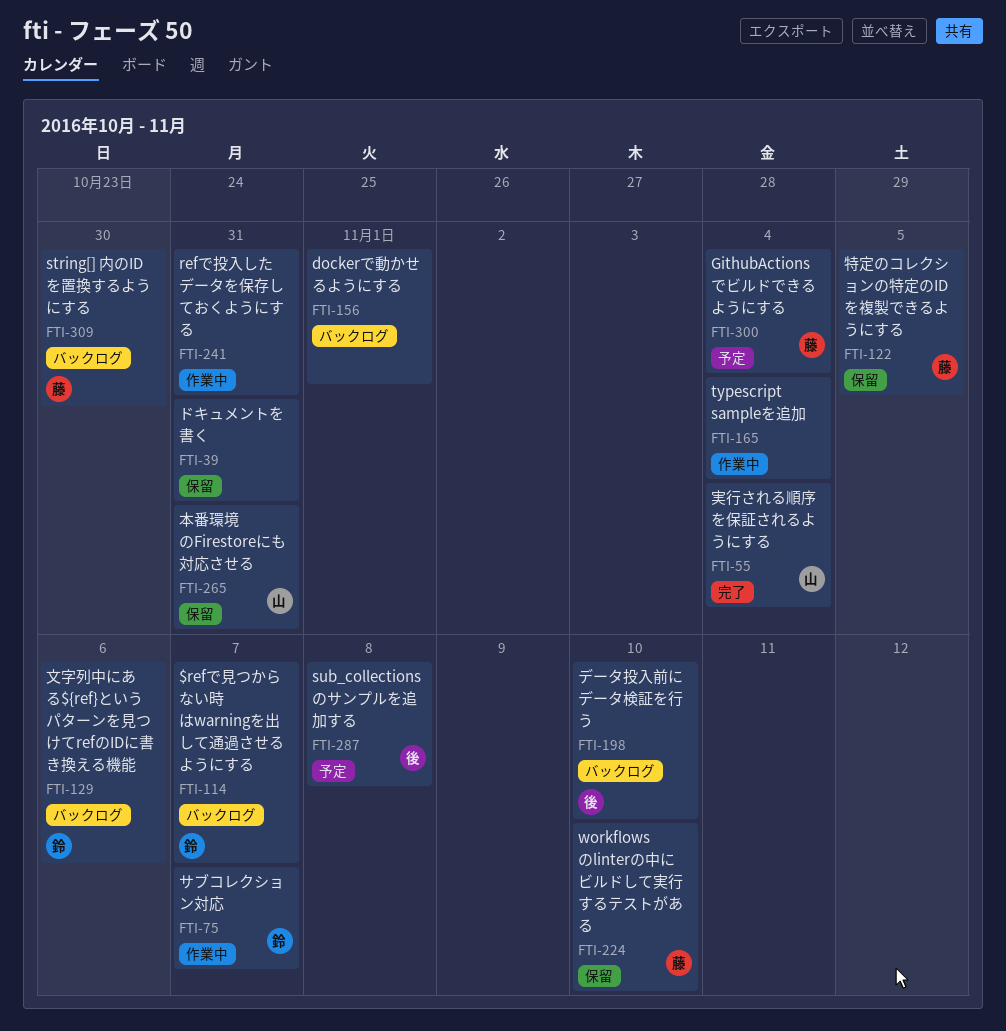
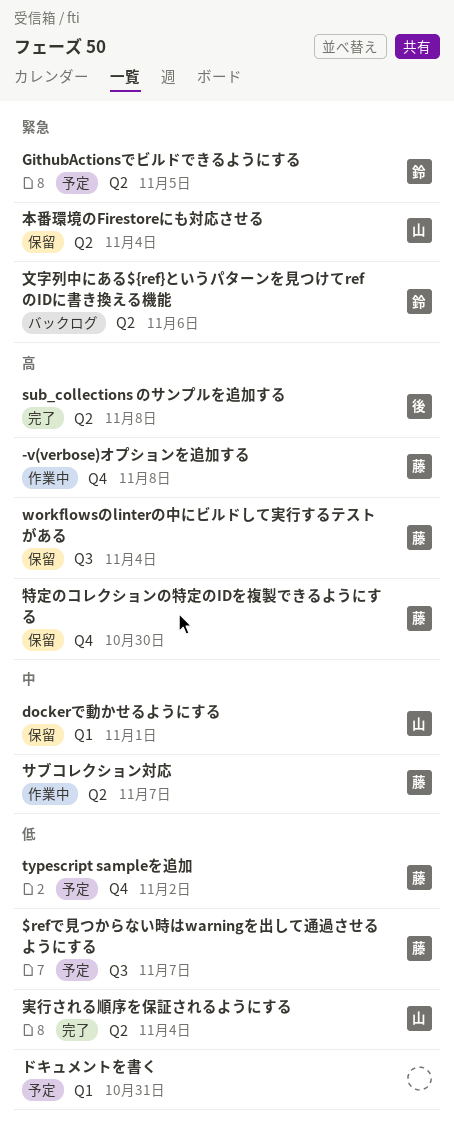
$refで見つからない時はwarningを出して通過させるようにする, status: バックログ -> 予定
$refで見つからない時はwarningを出して通過させるようにする, owner: 鈴 -> 藤
-v(verbose)オプションを追加する: none -> present
dockerで動かせるようにする, status: バックログ -> 保留
dockerで動かせるようにする, owner: none -> 山
GithubActionsでビルドできるようにする, owner: 藤 -> 鈴
GithubActionsでビルドできるようにする, due: Nov 4 -> Nov 5
refで投入したデータを保存しておくようにする: present -> none
string[] 内のIDを置換するようにする: present -> none
sub_collections のサンプルを追加する, status: 予定 -> 完了
typescript sampleを追加, status: 作業中 -> 予定
typescript sampleを追加, owner: none -> 藤
typescript sampleを追加, due: Nov 4 -> Nov 2
workflowsのlinterの中にビルドして実行するテストがある, due: Nov 10 -> Nov 4
サブコレクション対応, owner: 鈴 -> 藤
データ投入前にデータ検証を行う: present -> none
ドキュメントを書く, status: 保留 -> 予定
本番環境のFirestoreにも対応させる, due: Oct 31 -> Nov 4
特定のコレクションの特定のIDを複製できるようにする, due: Nov 5 -> Oct 30

